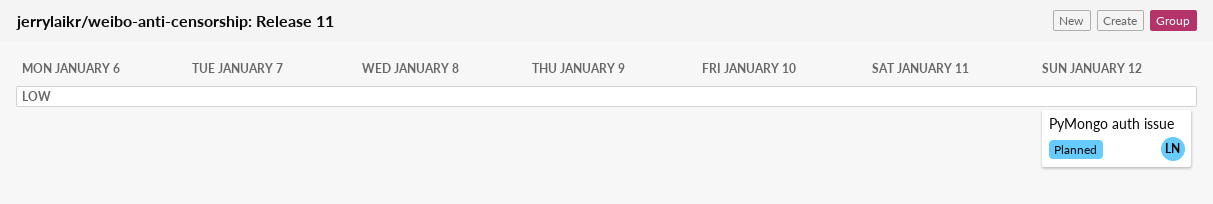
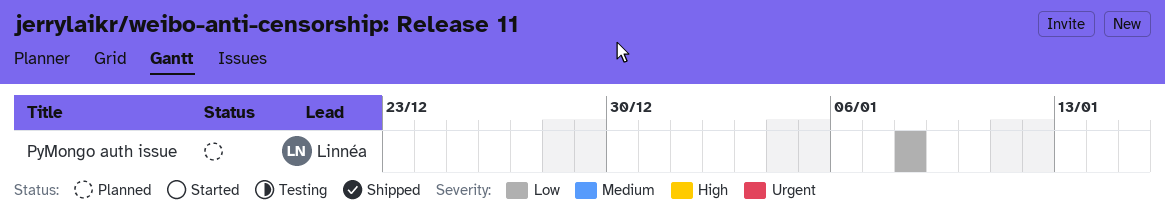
PyMongo auth issue, due: Jan 12 -> Jan 8

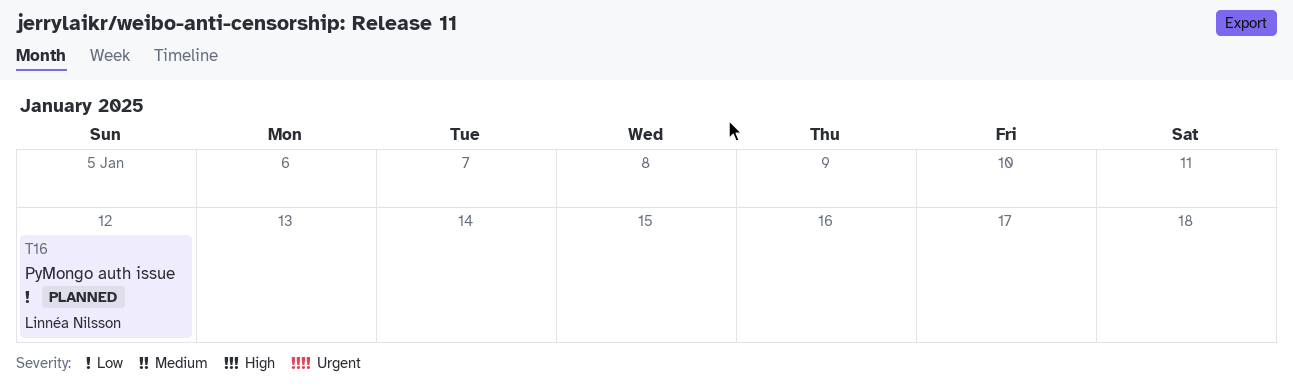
PyMongo auth issue, due: Jan 8 -> Jan 12

